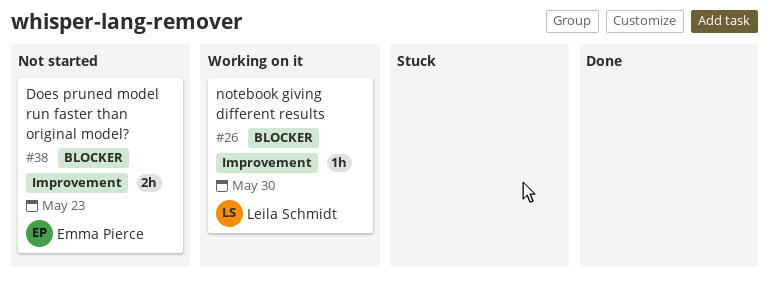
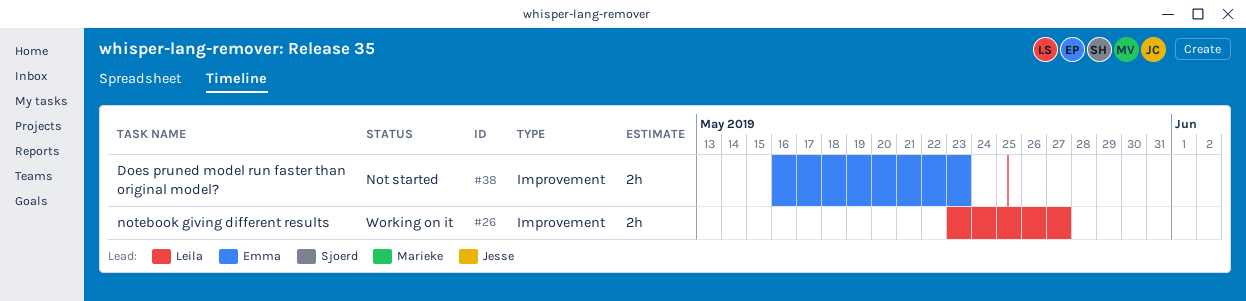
#26, estimate: 1h -> 2h
#26, due: May 30 -> May 27

